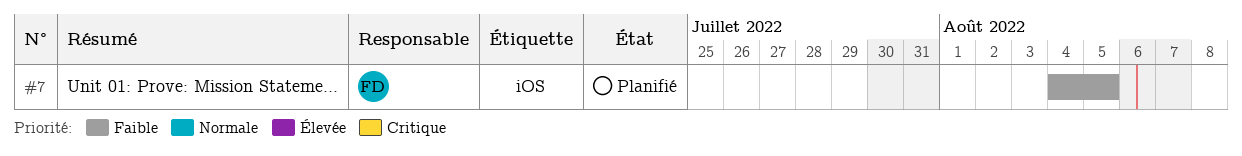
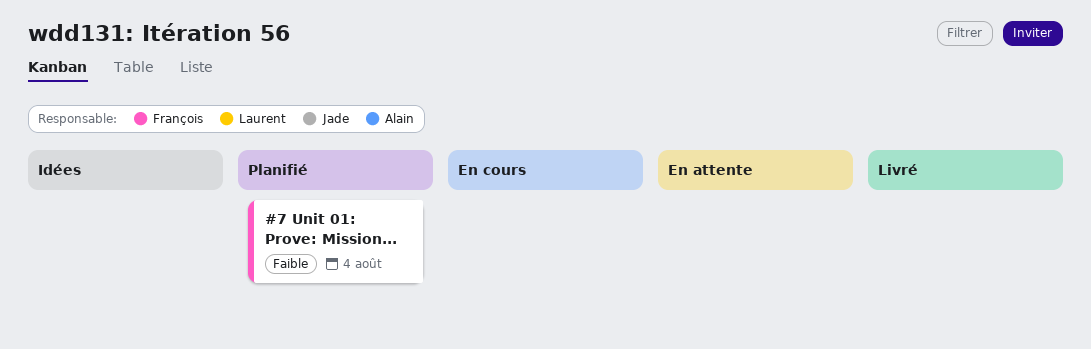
#7, due: Aug 5 -> Aug 4

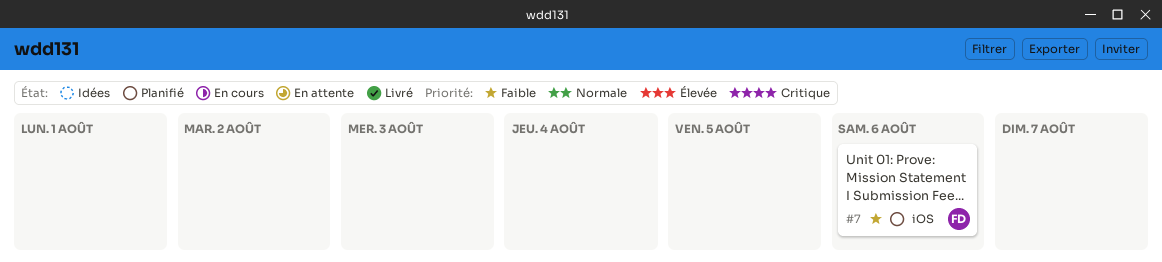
#7, due: Aug 4 -> Aug 6

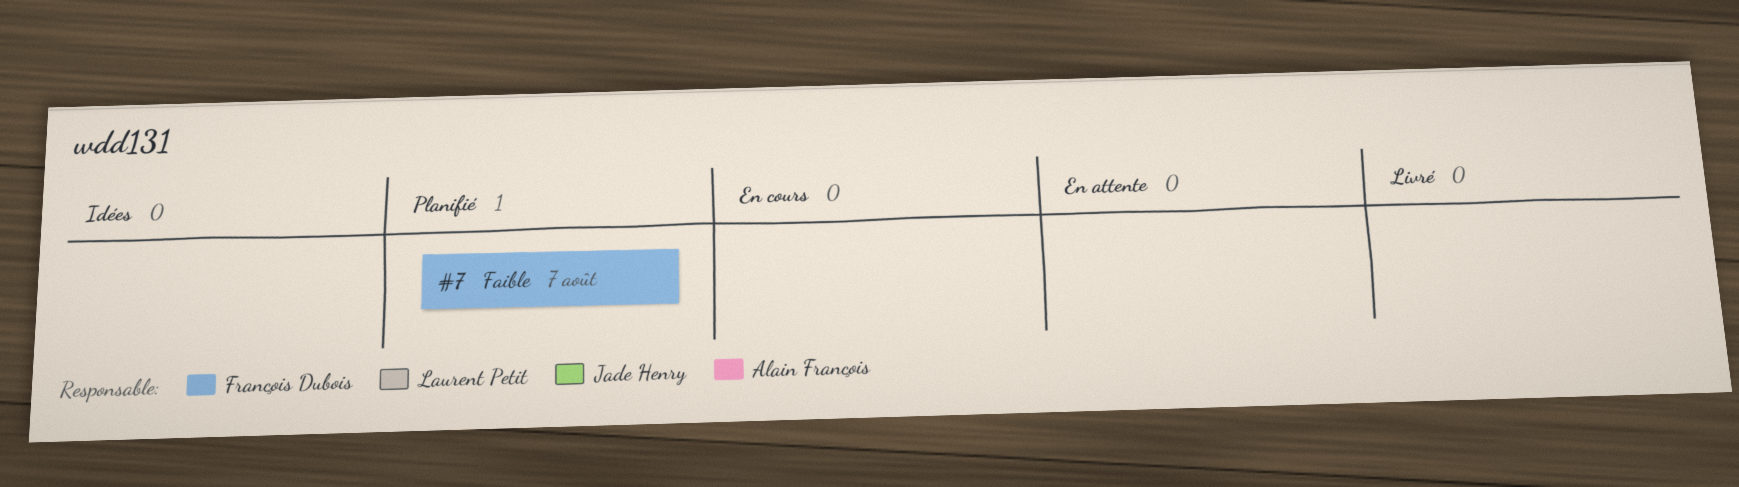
#7, due: Aug 6 -> Aug 7

